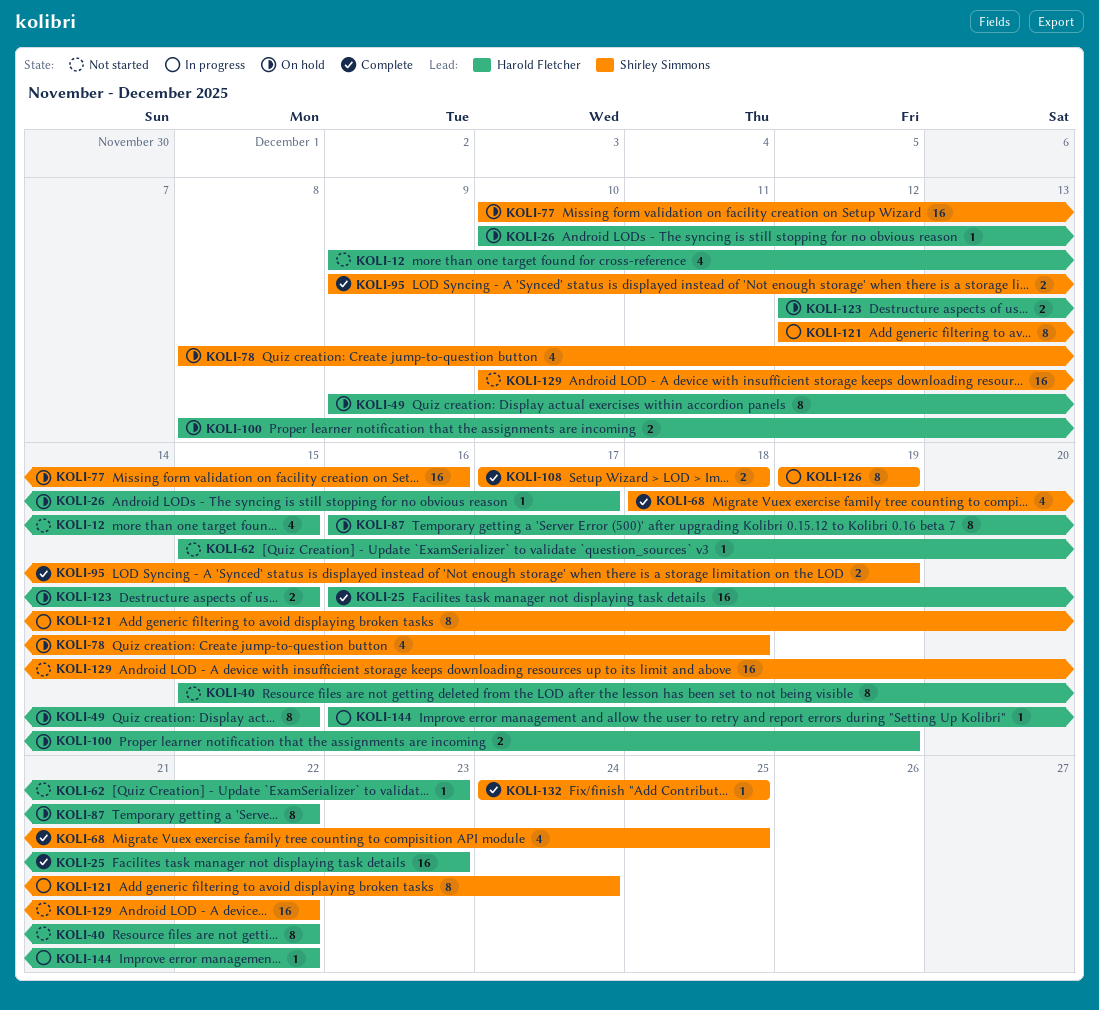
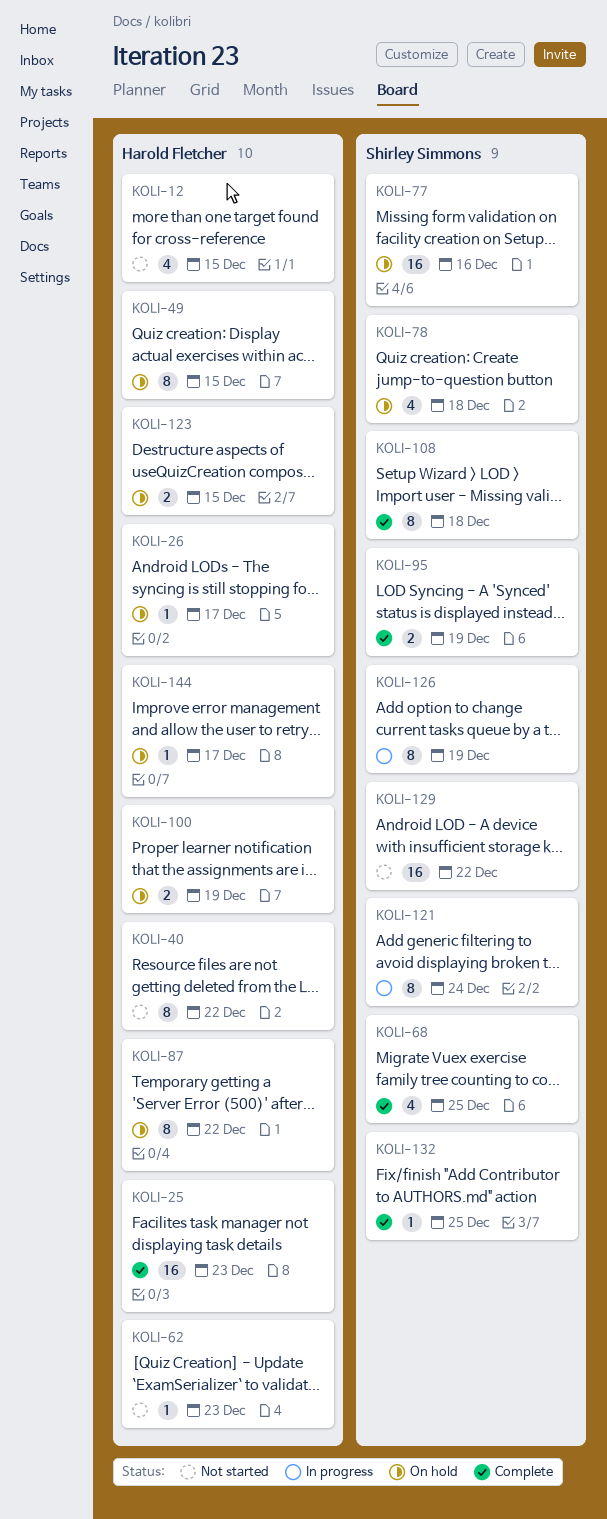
KOLI-108, estimate: 2 -> 8
KOLI-144, status: In progress -> On hold
KOLI-144, due: Dec 22 -> Dec 17

